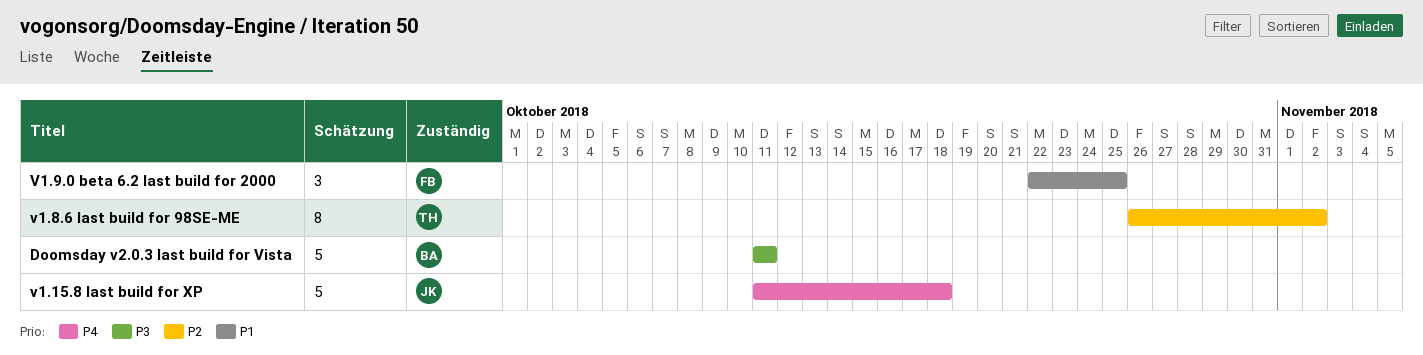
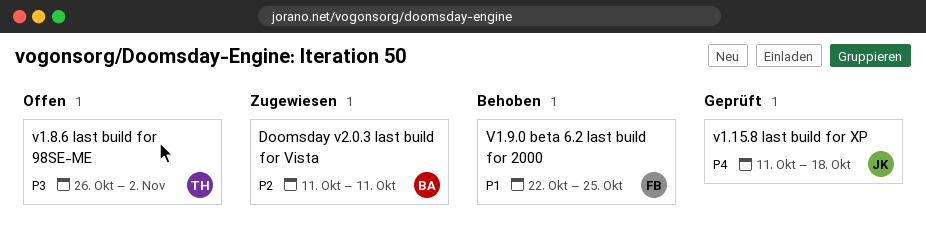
Doomsday v2.0.3 last build for Vista, priority: P3 -> P2
v1.8.6 last build for 98SE-ME, priority: P2 -> P3

